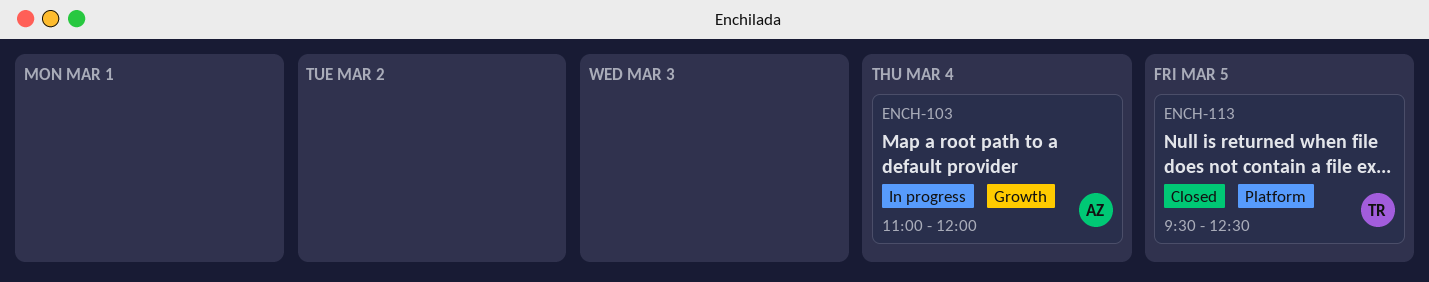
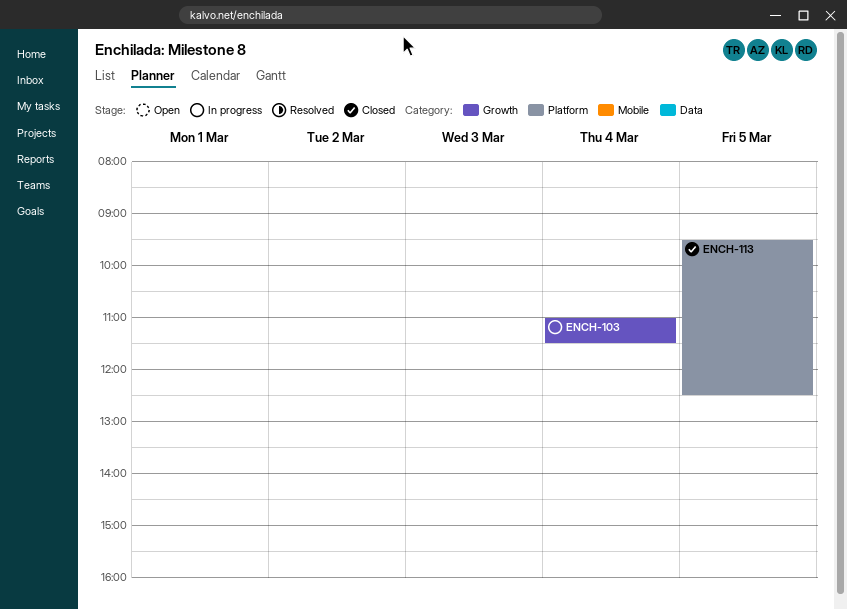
ENCH-103, ends: 12:00 -> 11:30

